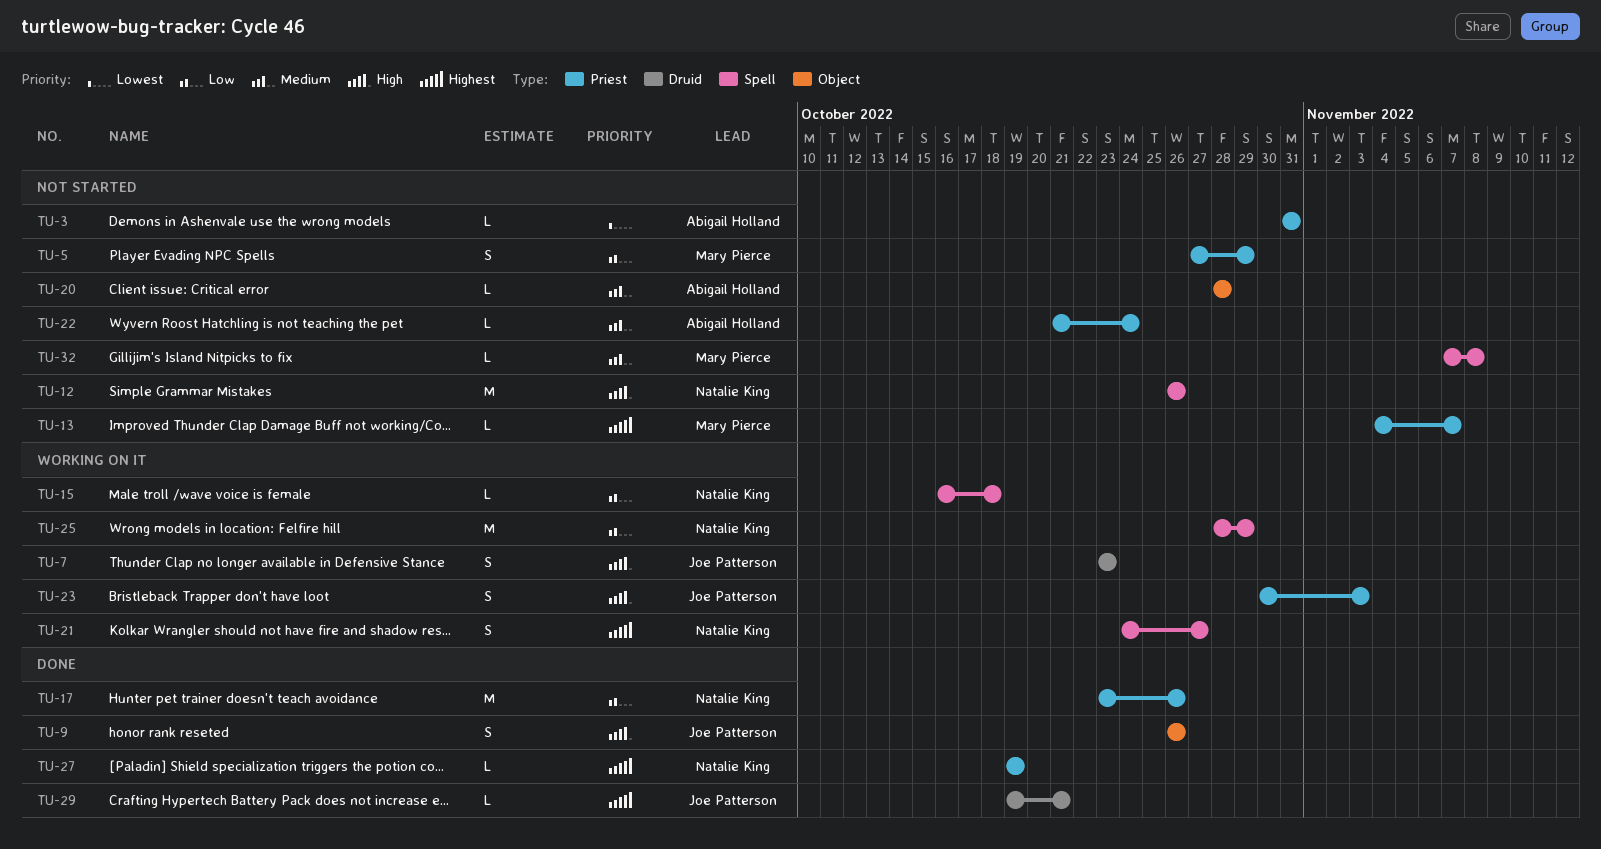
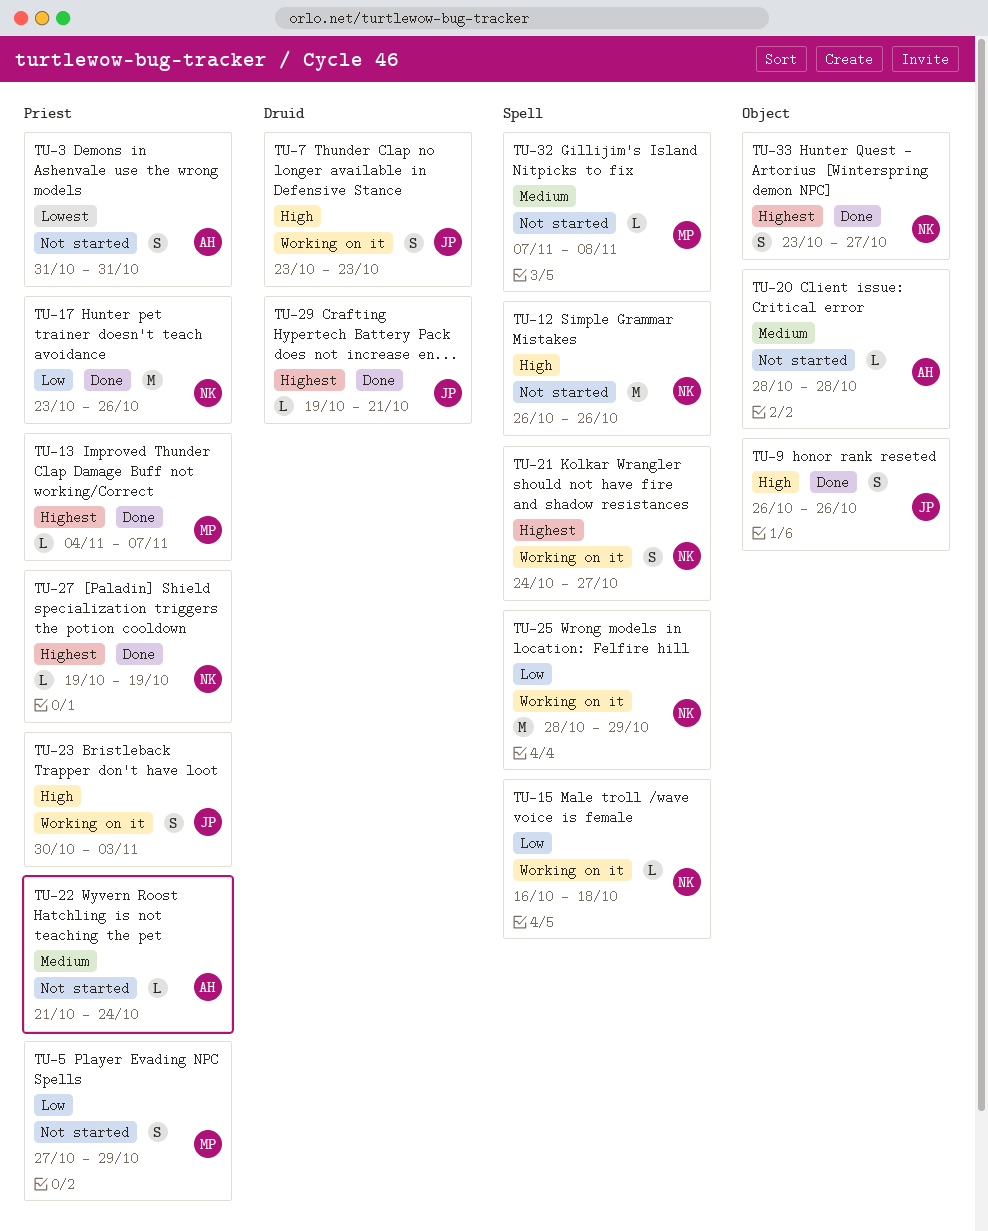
TU-3, estimate: L -> S
TU-13, status: Not started -> Done
TU-33: none -> present

